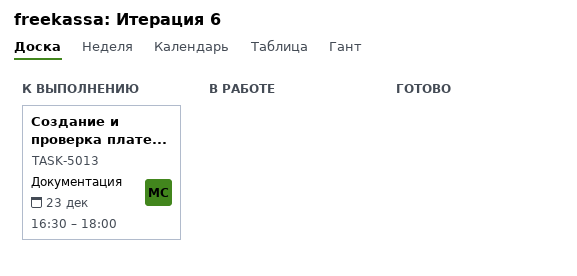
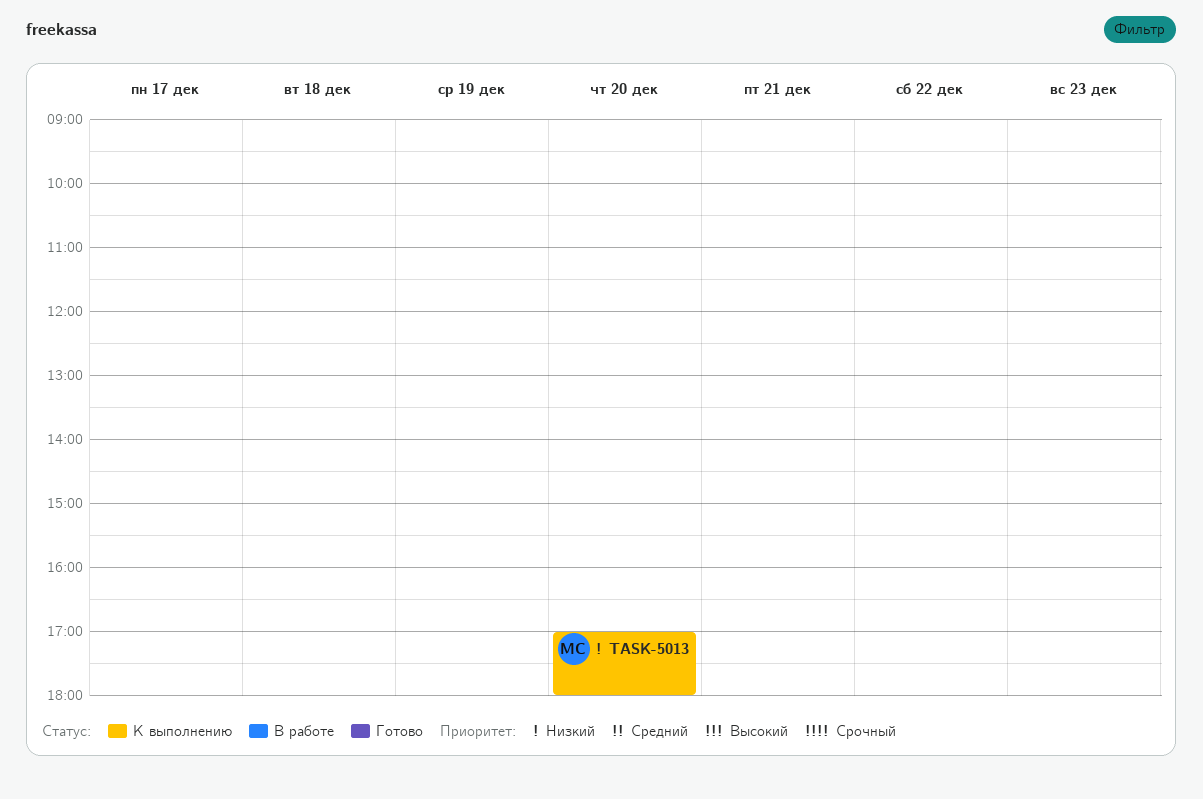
TASK-5013, day: Dec 23 -> Dec 20
TASK-5013, begins: 16:30 -> 17:00

